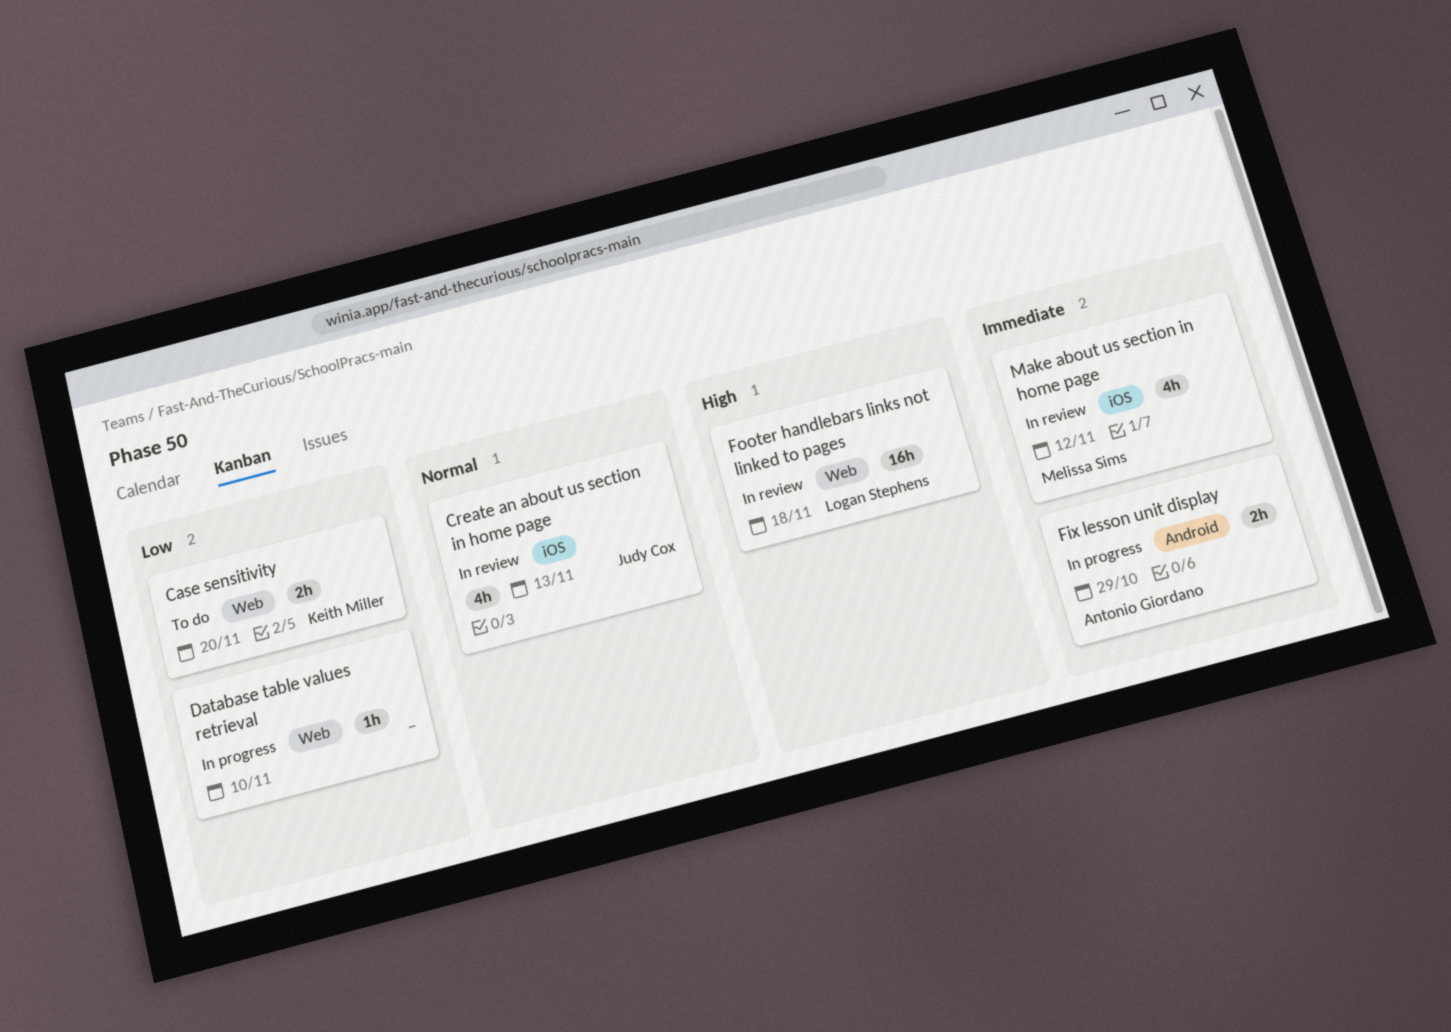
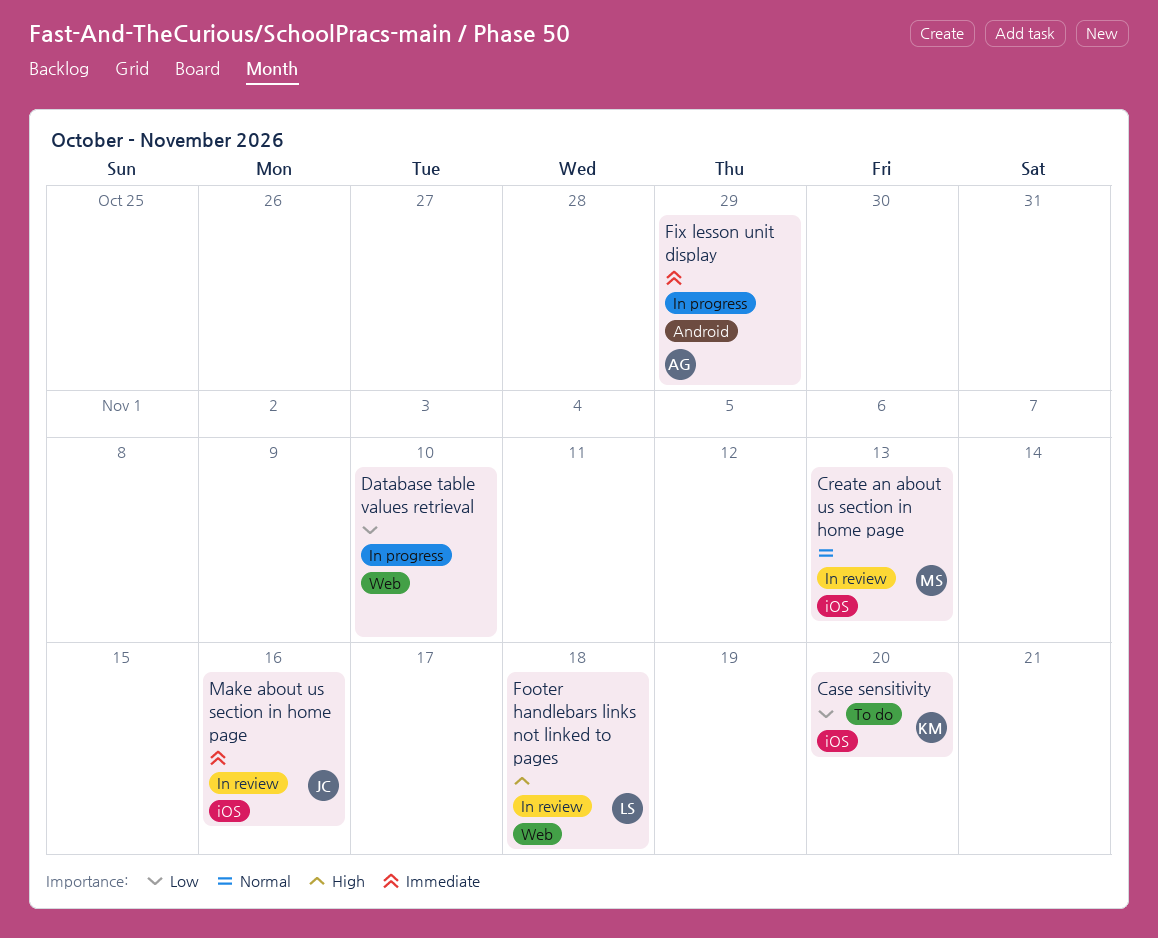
Case sensitivity, label: Web -> iOS
Create an about us section in home page, owner: Judy Cox -> Melissa Sims
Make about us section in home page, owner: Melissa Sims -> Judy Cox
Make about us section in home page, due: Nov 12 -> Nov 16

